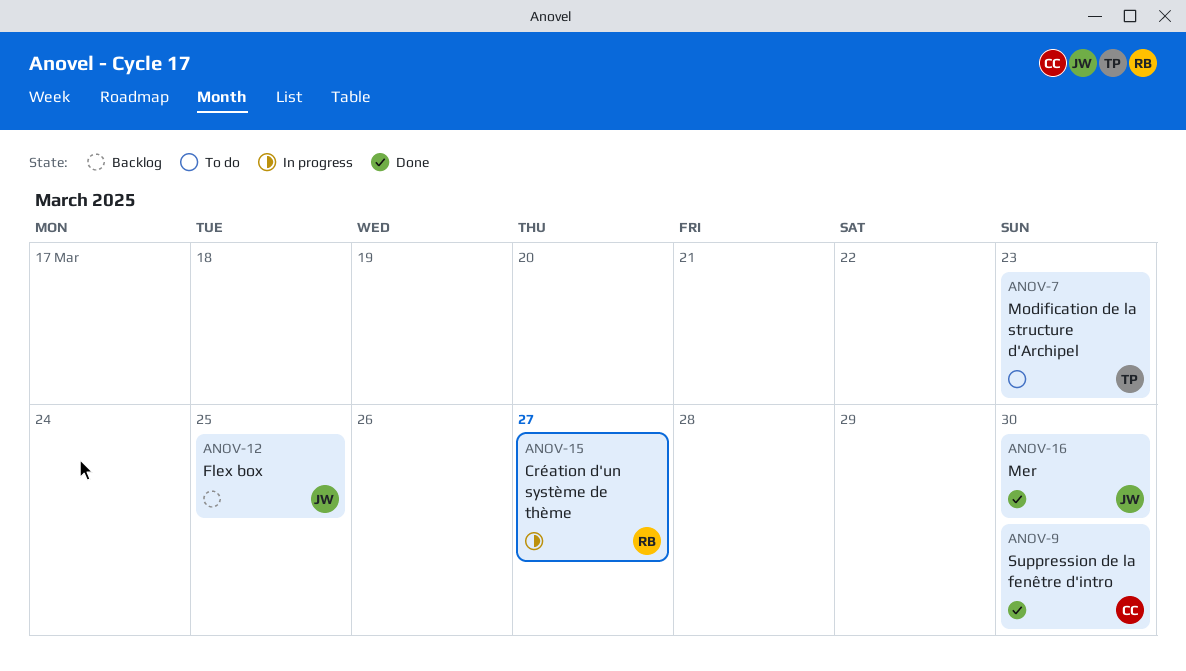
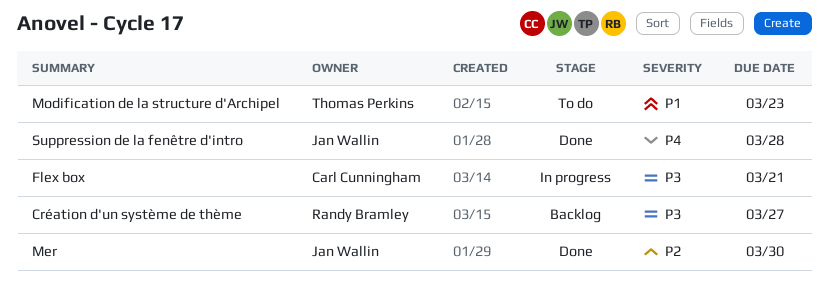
Création d'un système de thème, status: In progress -> Backlog
Flex box, status: Backlog -> In progress
Flex box, owner: Jan Wallin -> Carl Cunningham
Flex box, due: Mar 25 -> Mar 21
Suppression de la fenêtre d'intro, owner: Carl Cunningham -> Jan Wallin
Suppression de la fenêtre d'intro, due: Mar 30 -> Mar 28

